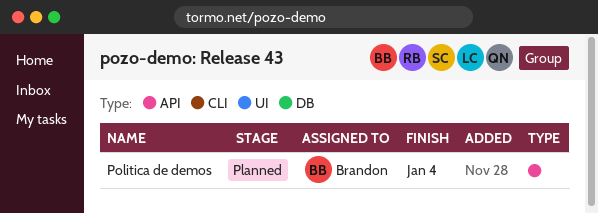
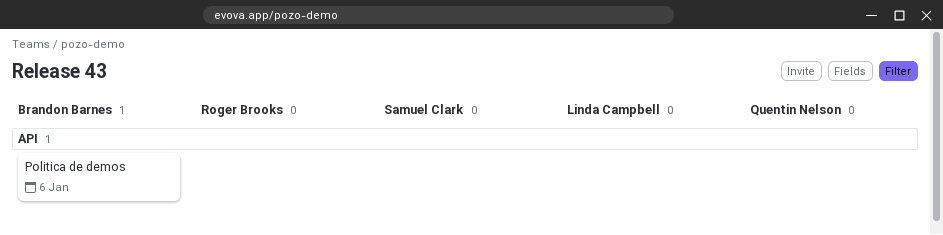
Politica de demos, due: Jan 4 -> Jan 6

